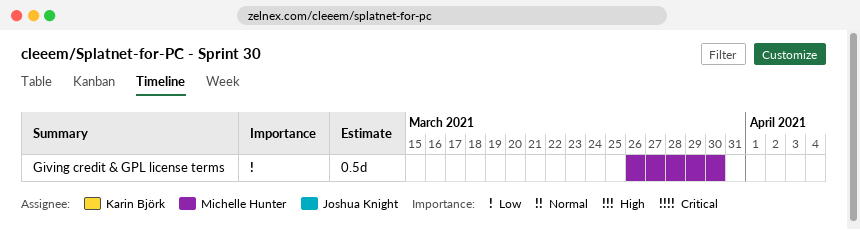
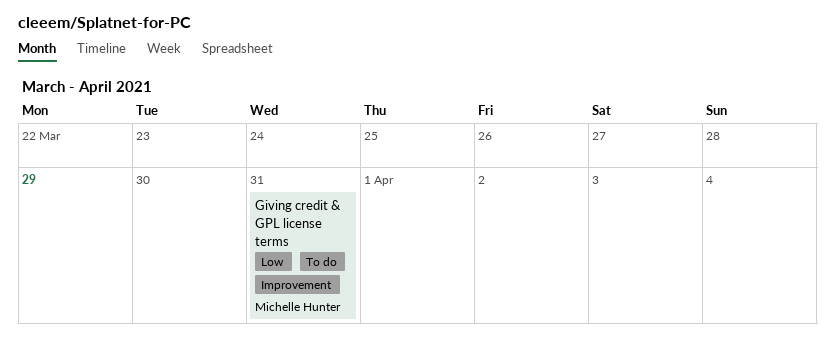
Giving credit & GPL license terms, due: Mar 30 -> Mar 31

